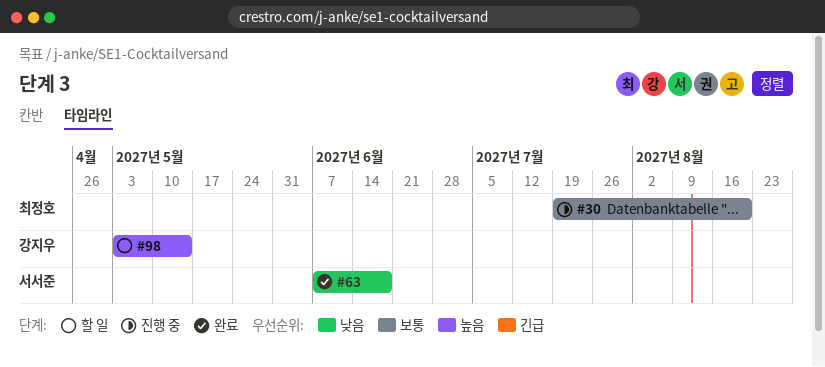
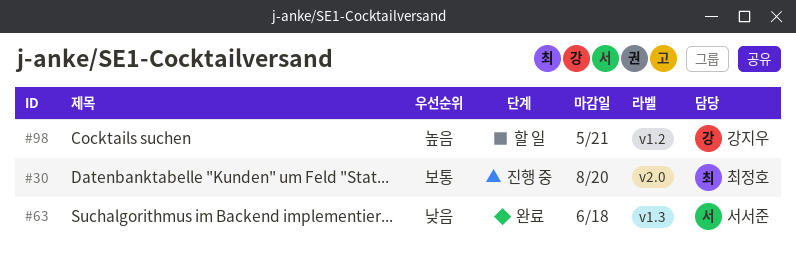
#98, due: May 14 -> May 21

